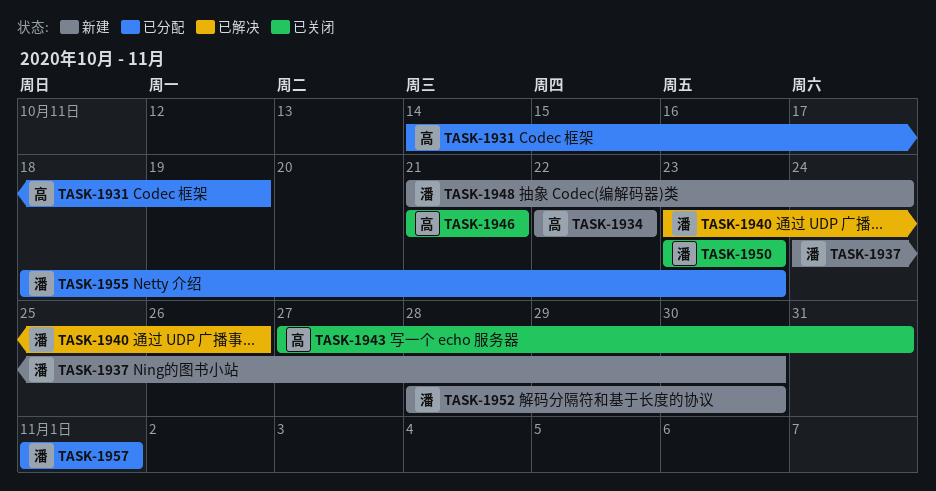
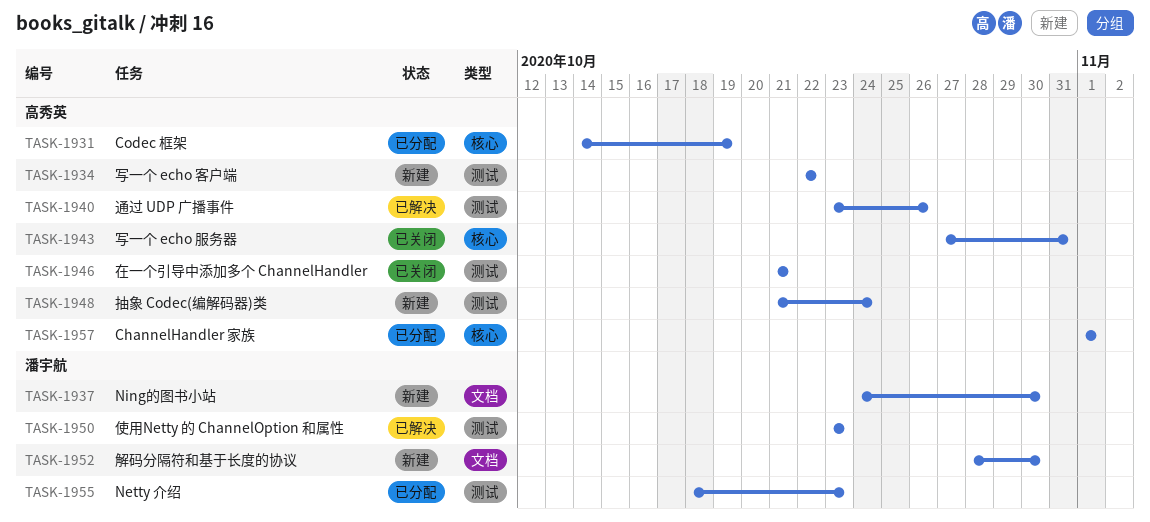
TASK-1940, owner: 潘宇航 -> 高秀英
TASK-1948, owner: 潘宇航 -> 高秀英
TASK-1950, status: 已关闭 -> 已解决
TASK-1957, owner: 潘宇航 -> 高秀英

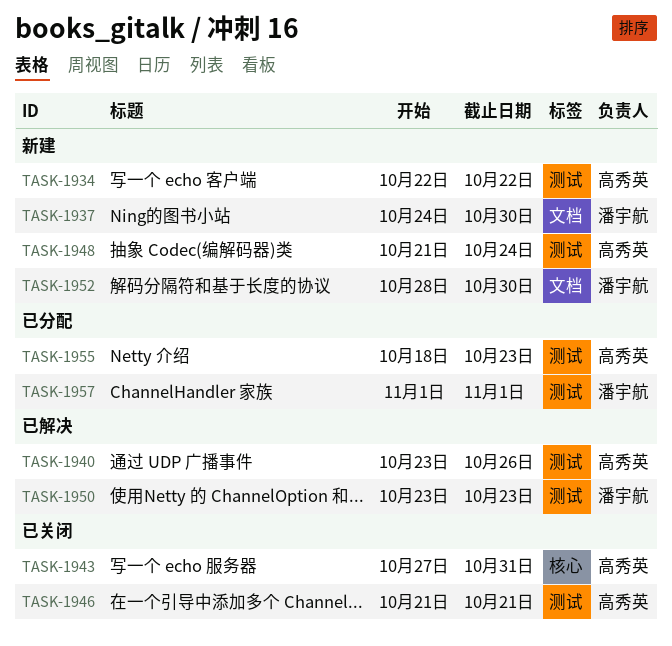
TASK-1931: present -> none
TASK-1955, owner: 潘宇航 -> 高秀英
TASK-1957, owner: 高秀英 -> 潘宇航
TASK-1957, label: 核心 -> 测试

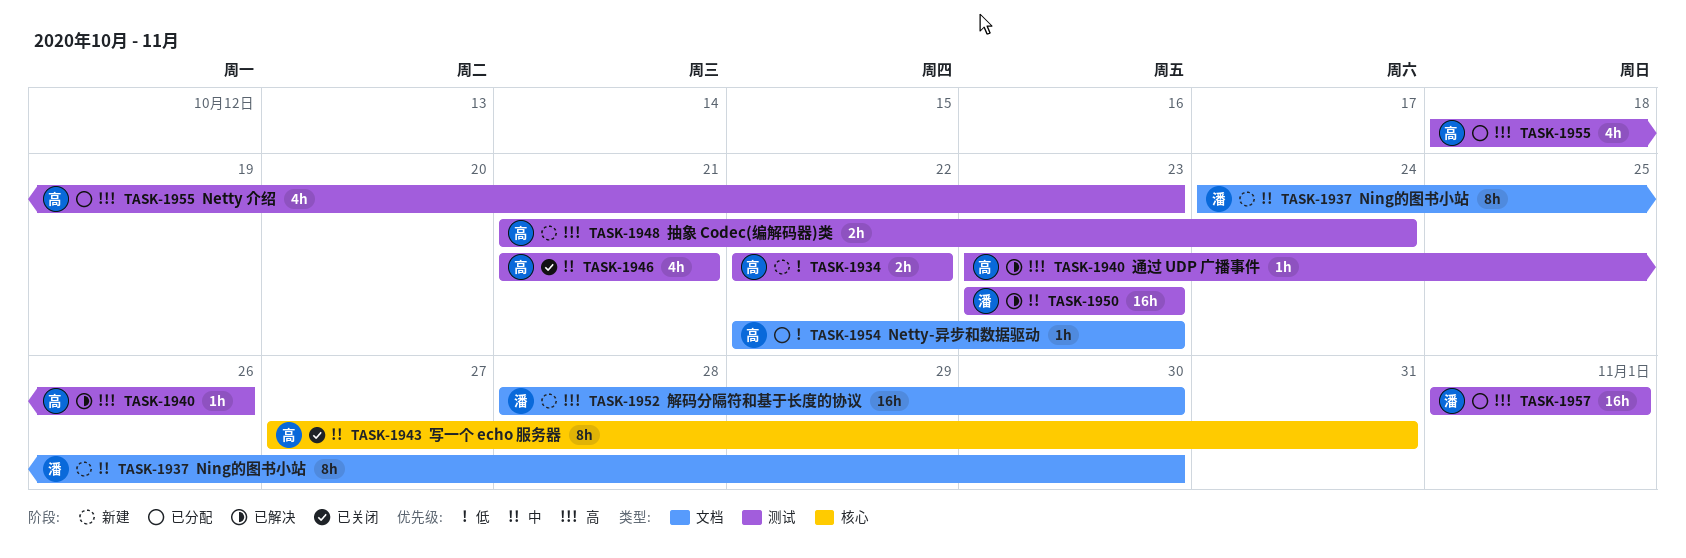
TASK-1954: none -> present

